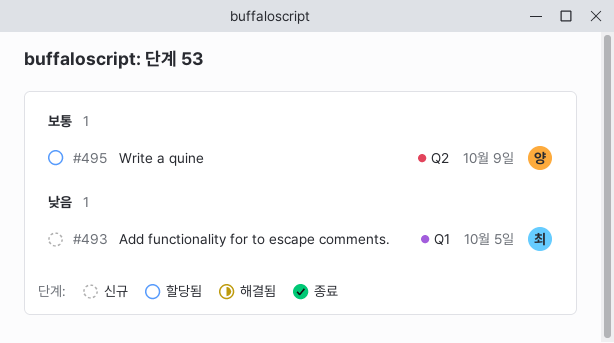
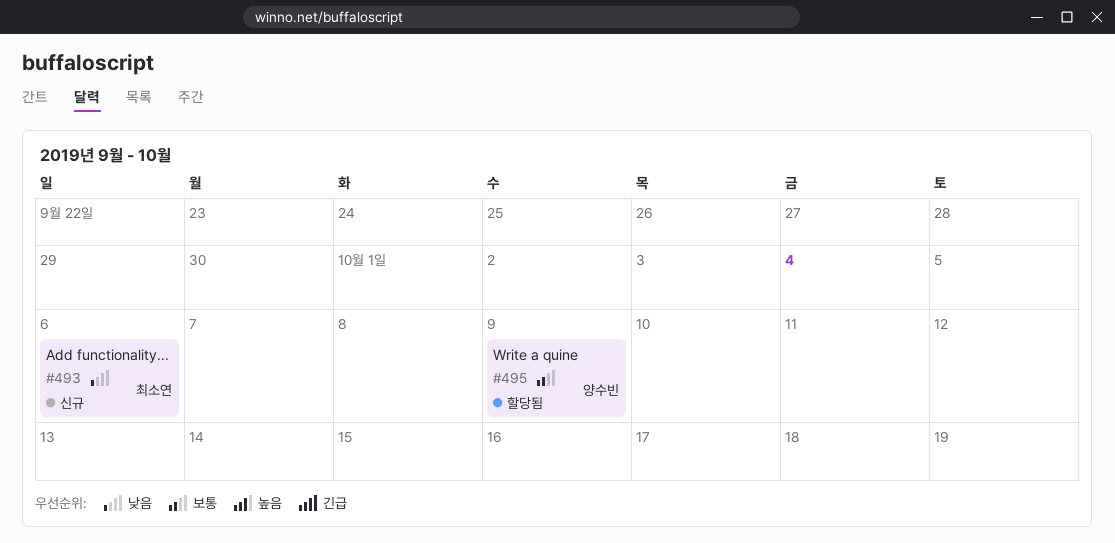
#493, due: Oct 5 -> Oct 6

